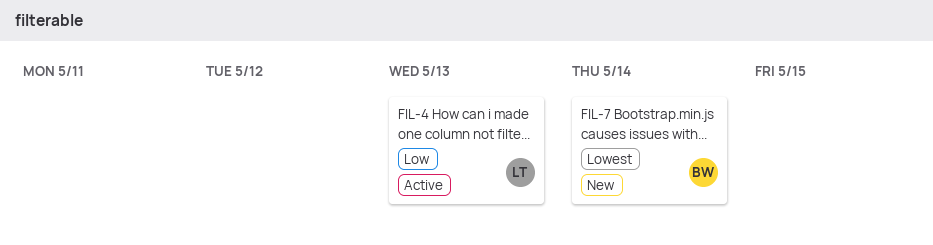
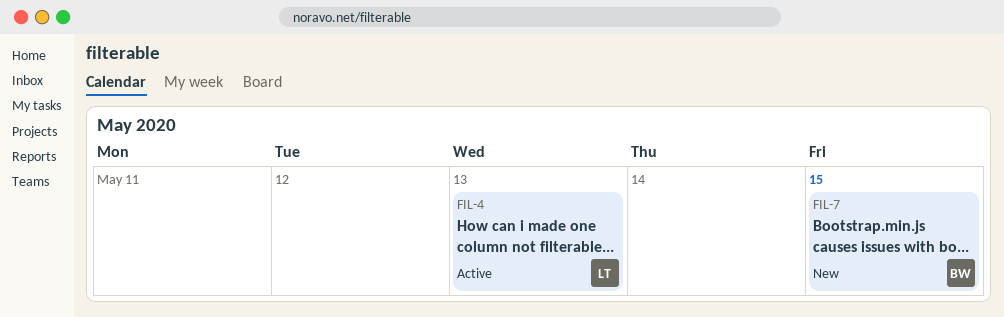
FIL-7, due: May 14 -> May 15

